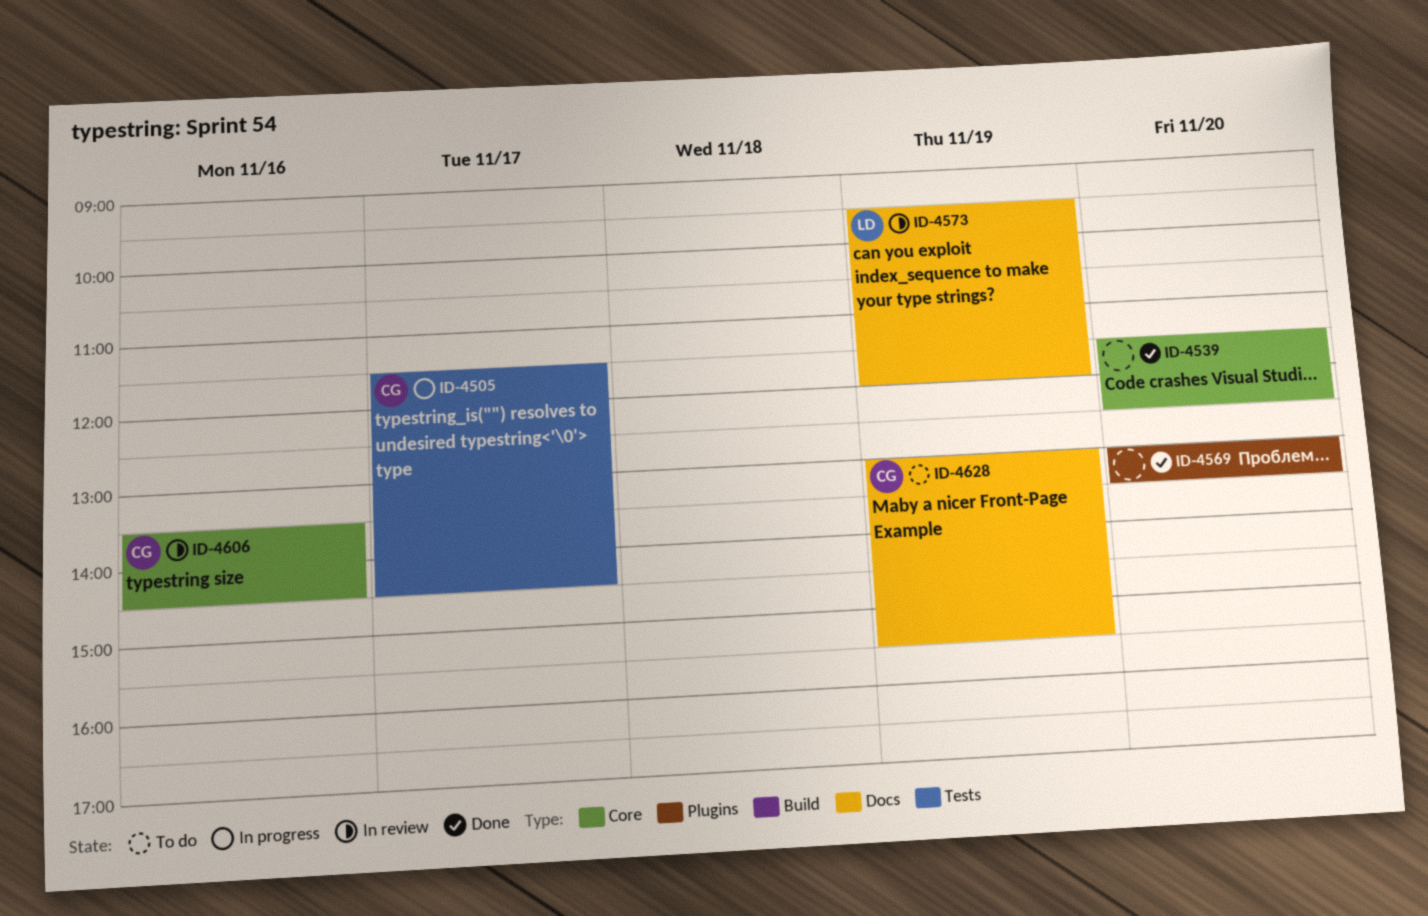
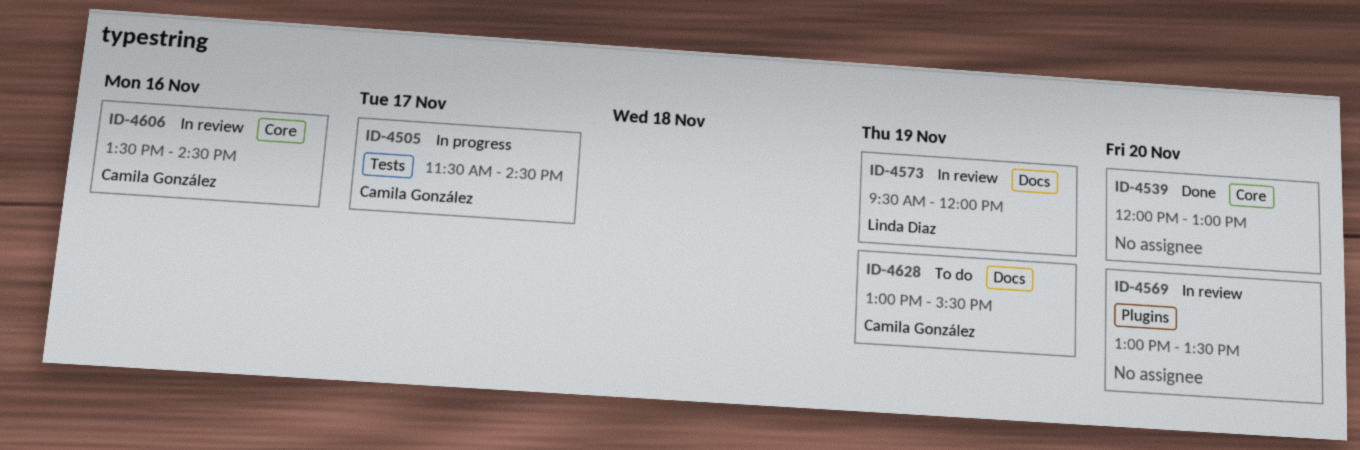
ID-4539, begins: 11:30 -> 12:00
ID-4539, ends: 12:30 -> 13:00
ID-4569, status: Done -> In review

